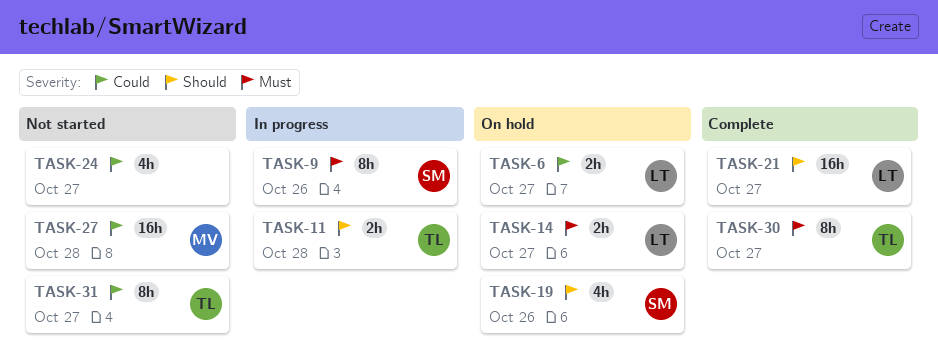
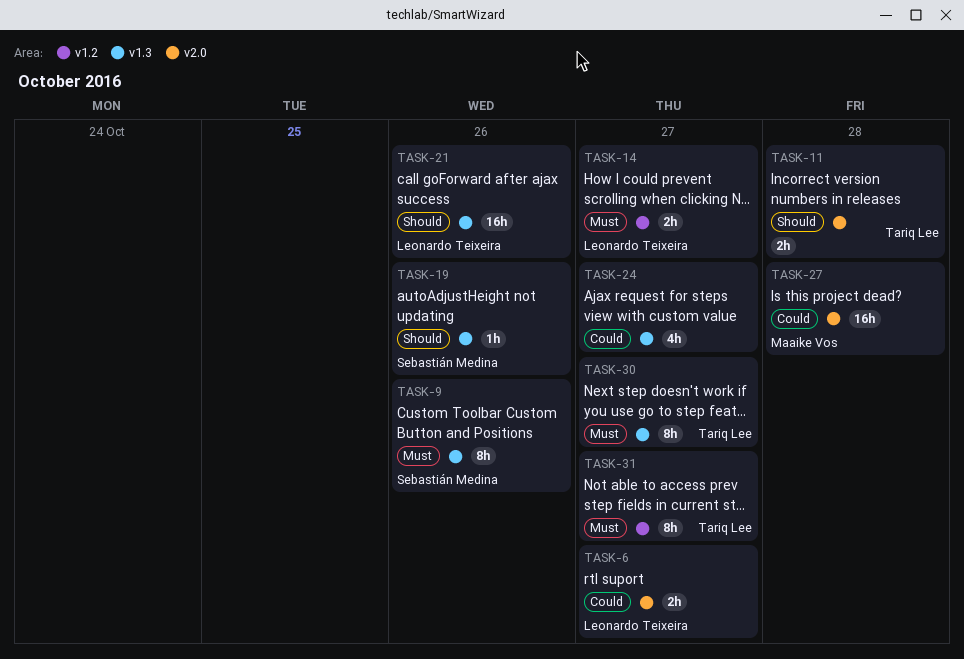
TASK-19, estimate: 4h -> 1h
TASK-21, due: Oct 27 -> Oct 26
TASK-31, priority: Could -> Must

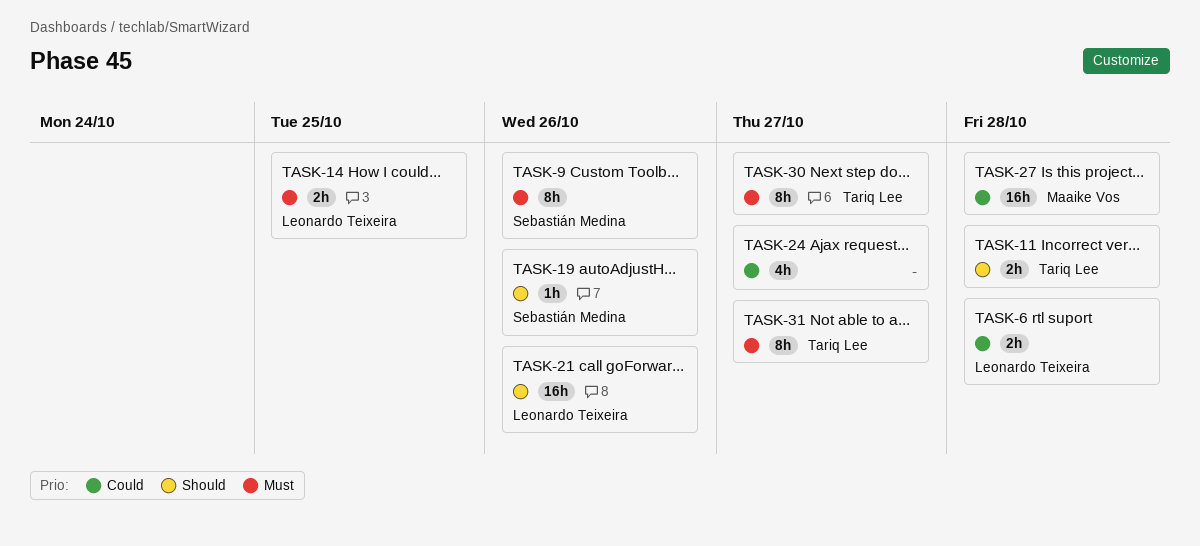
TASK-6, due: Oct 27 -> Oct 28
TASK-14, due: Oct 27 -> Oct 25

